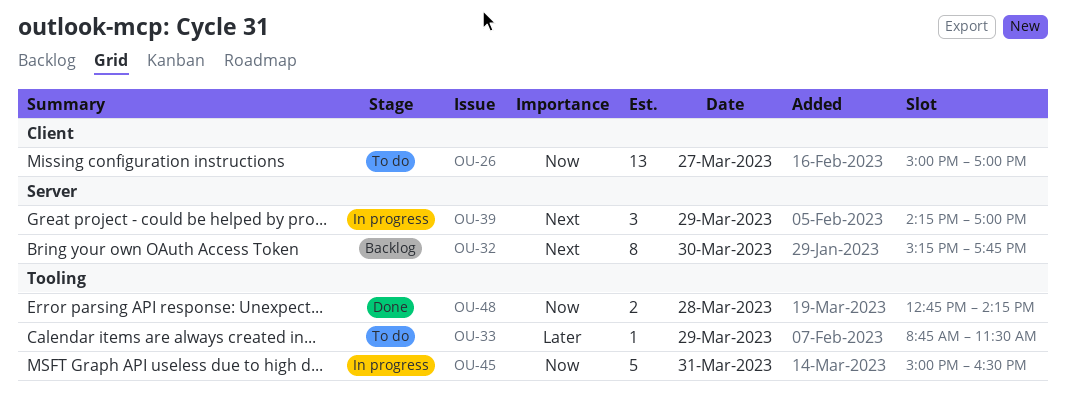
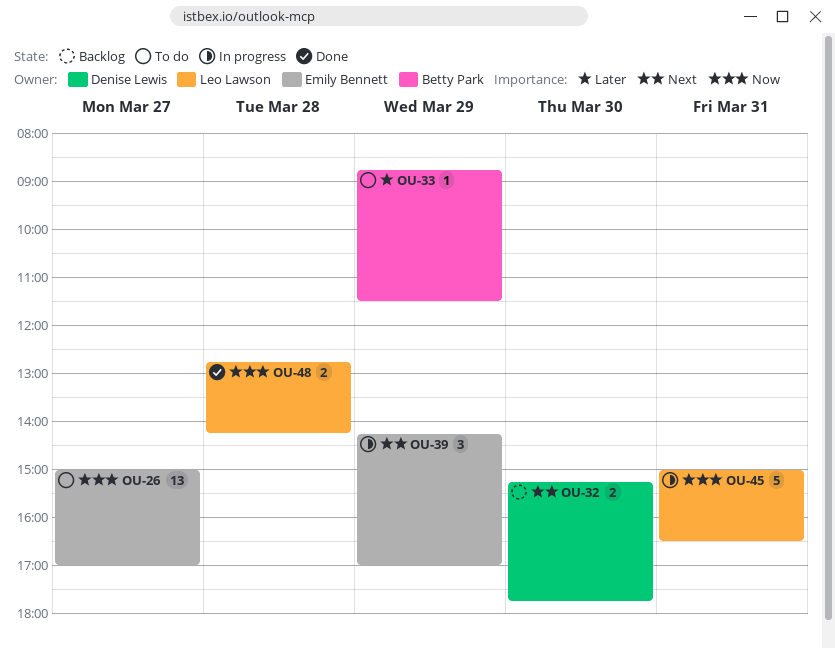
OU-32, estimate: 8 -> 2

